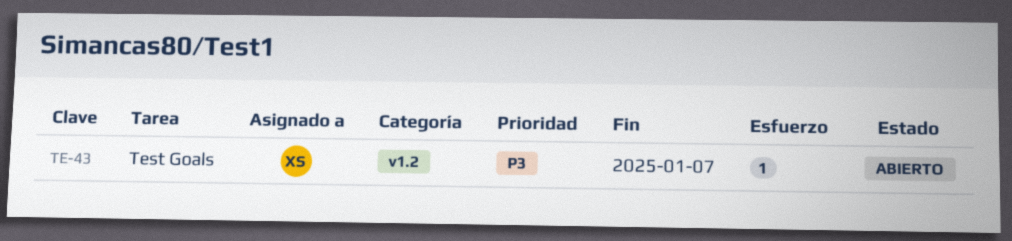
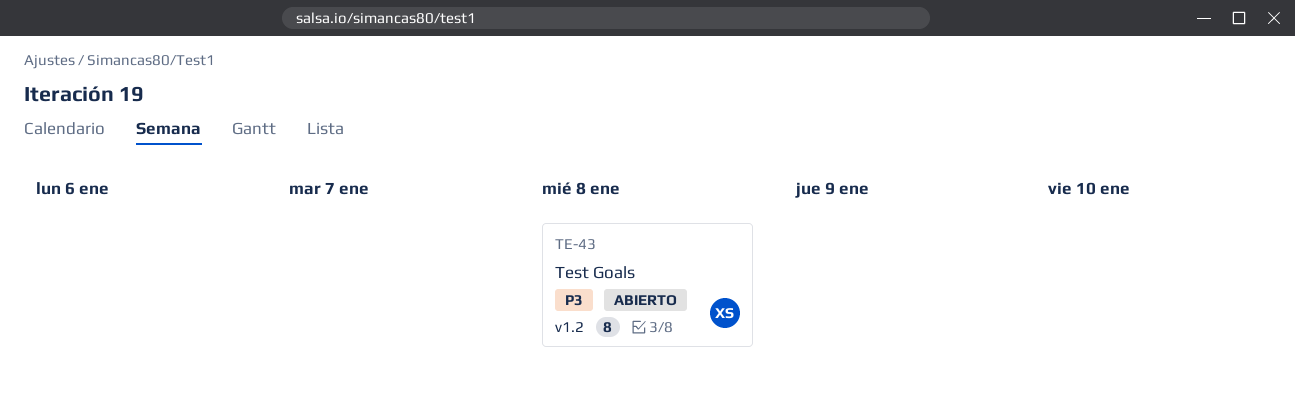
TE-43, estimate: 1 -> 8
TE-43, due: Jan 7 -> Jan 8

